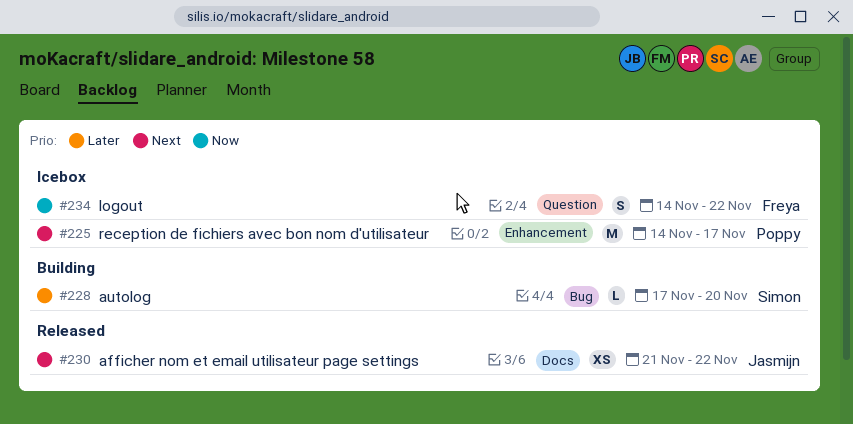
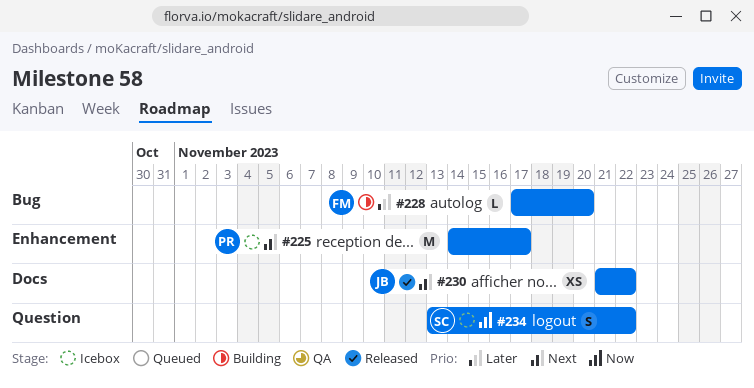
#228, owner: Simon -> Freya
#234, owner: Freya -> Simon
#234, start: Nov 14 -> Nov 13

